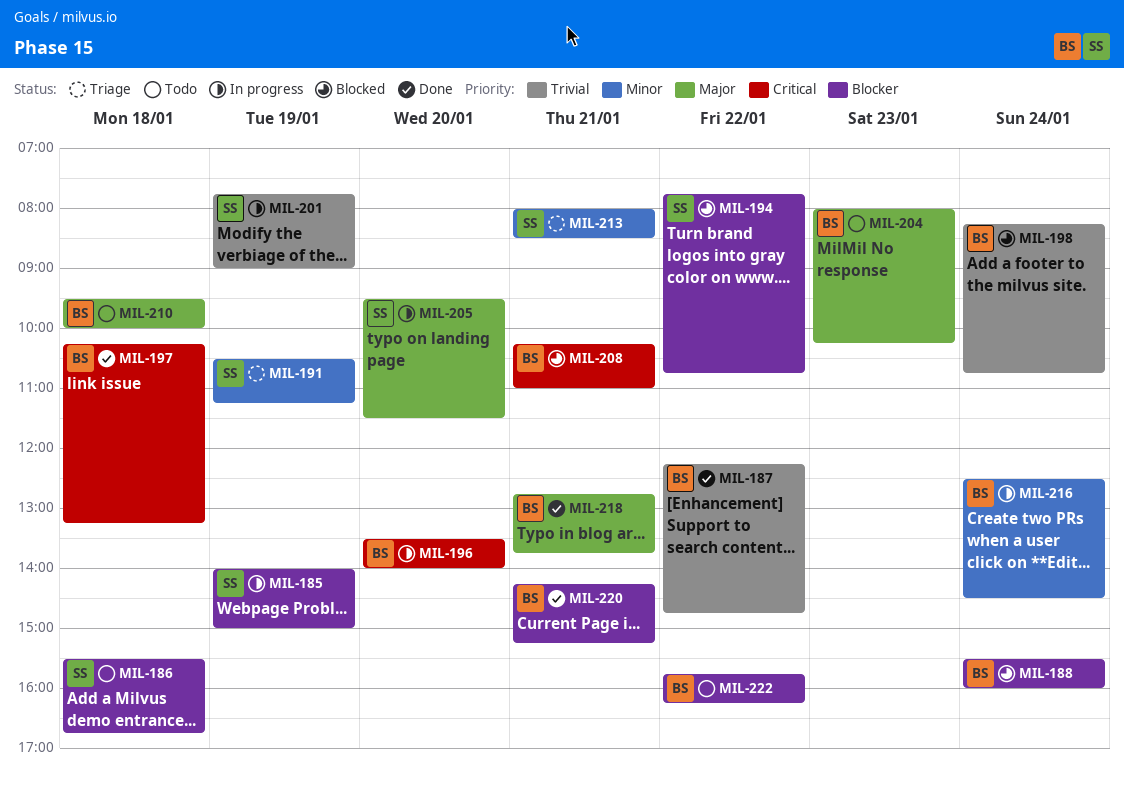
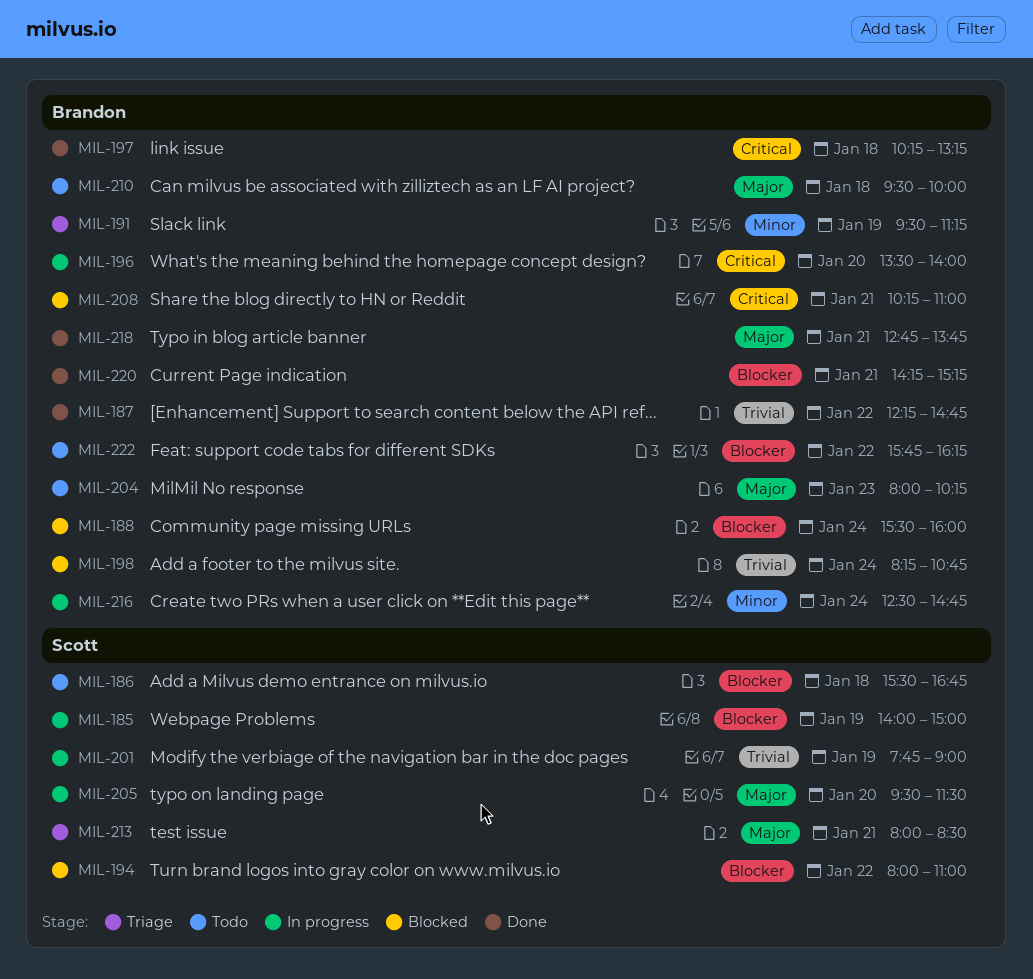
MIL-191, owner: Scott -> Brandon
MIL-191, begins: 10:30 -> 09:30
MIL-194, begins: 07:45 -> 08:00
MIL-194, ends: 10:45 -> 11:00
MIL-213, priority: Minor -> Major
MIL-216, ends: 14:30 -> 14:45

